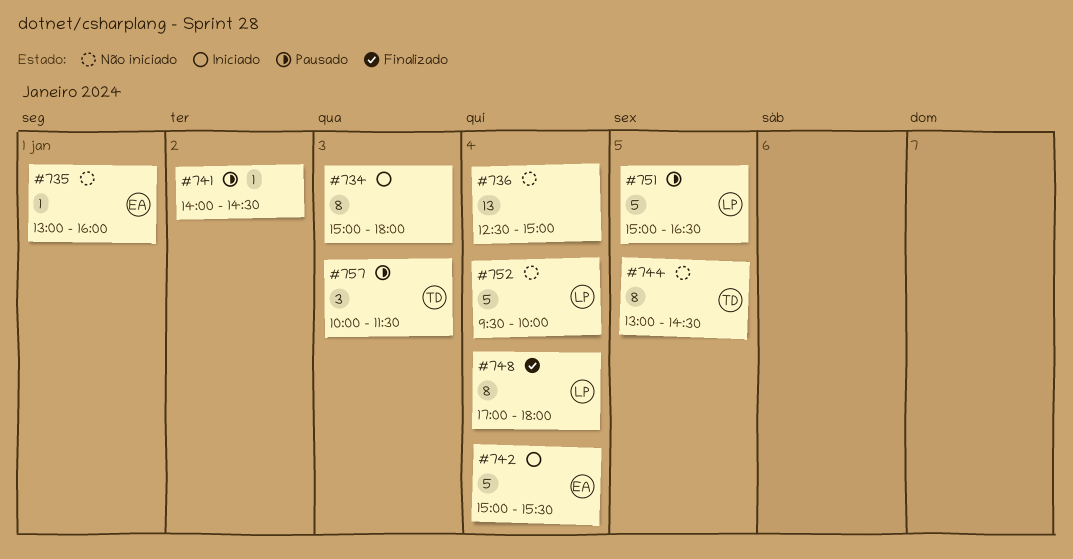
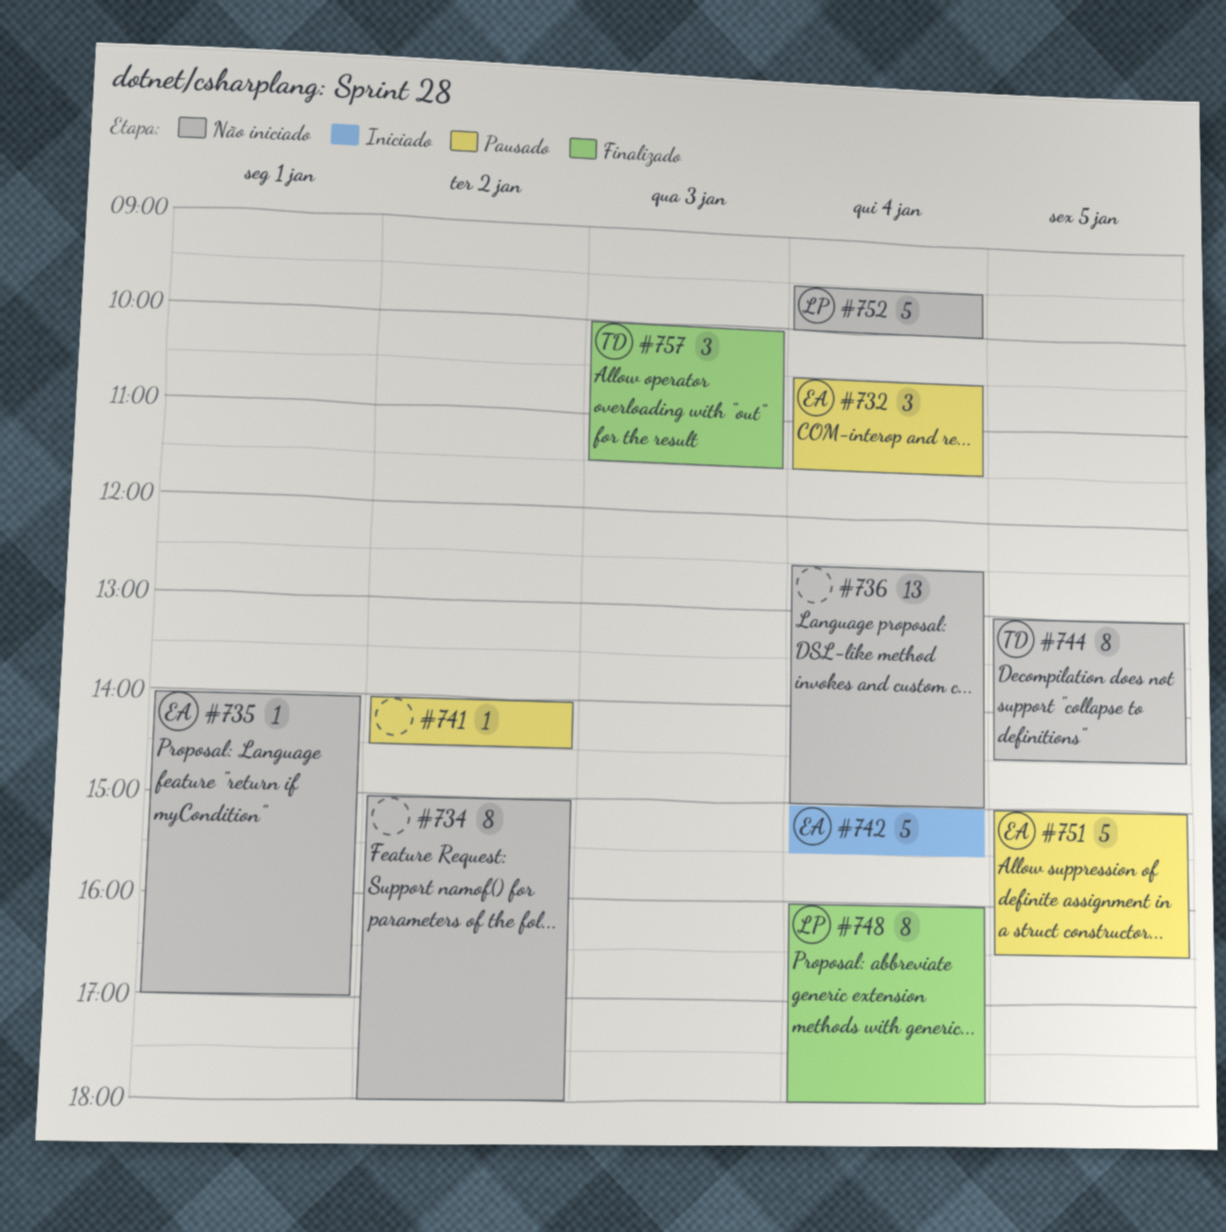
#732: none -> present
#734, status: Iniciado -> Não iniciado
#734, day: Jan 3 -> Jan 2
#735, begins: 13:00 -> 14:00
#735, ends: 16:00 -> 17:00
#748, begins: 17:00 -> 16:00
#751, owner: LP -> EA
#757, status: Pausado -> Finalizado

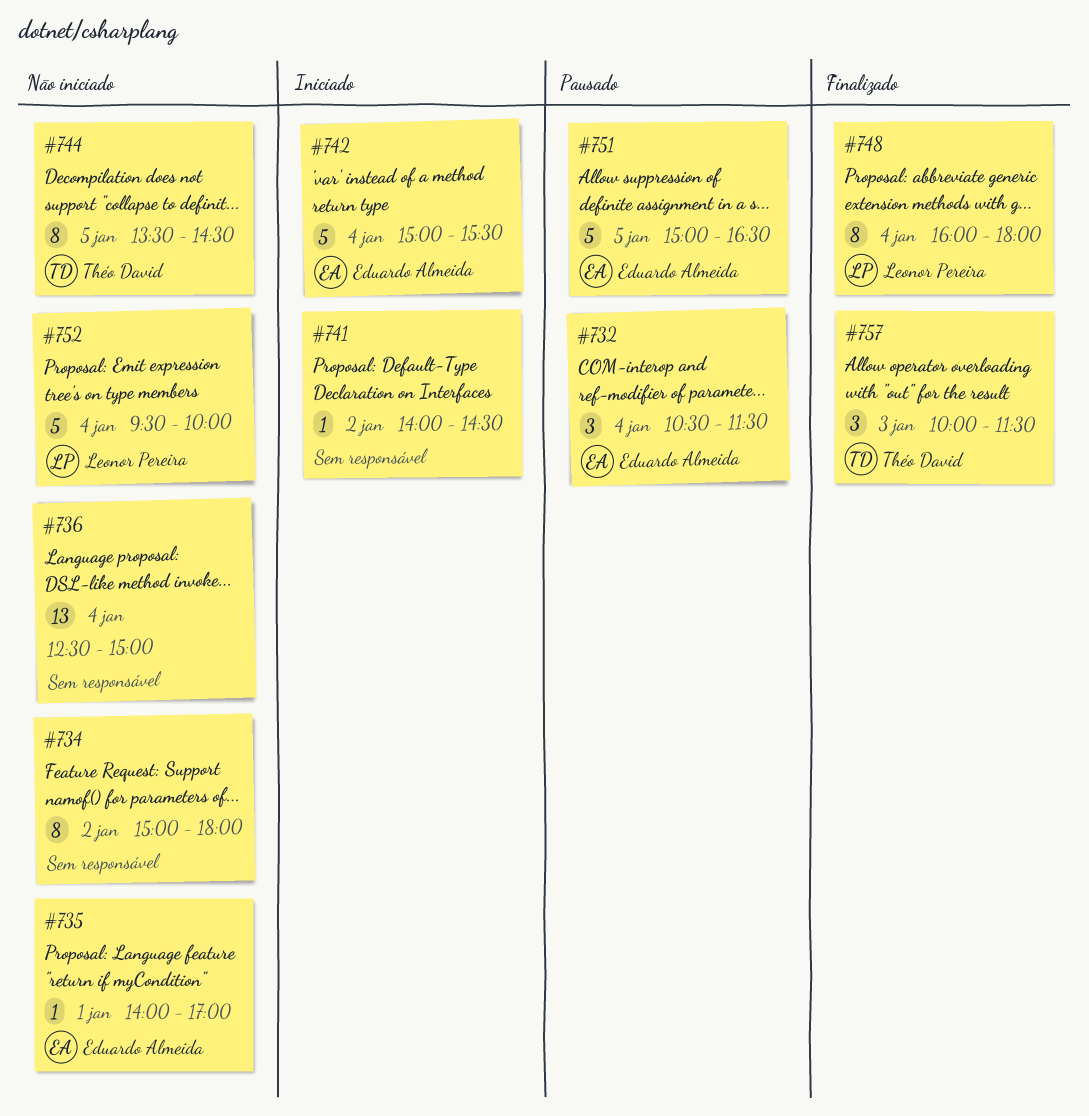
#741, status: Pausado -> Iniciado
#744, begins: 13:00 -> 13:30

